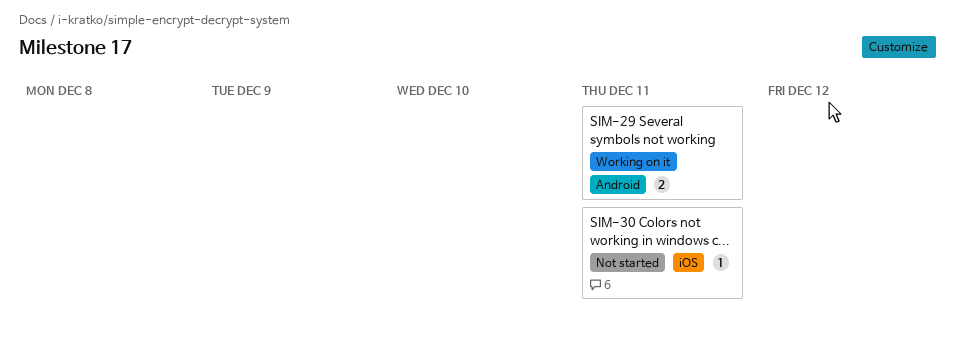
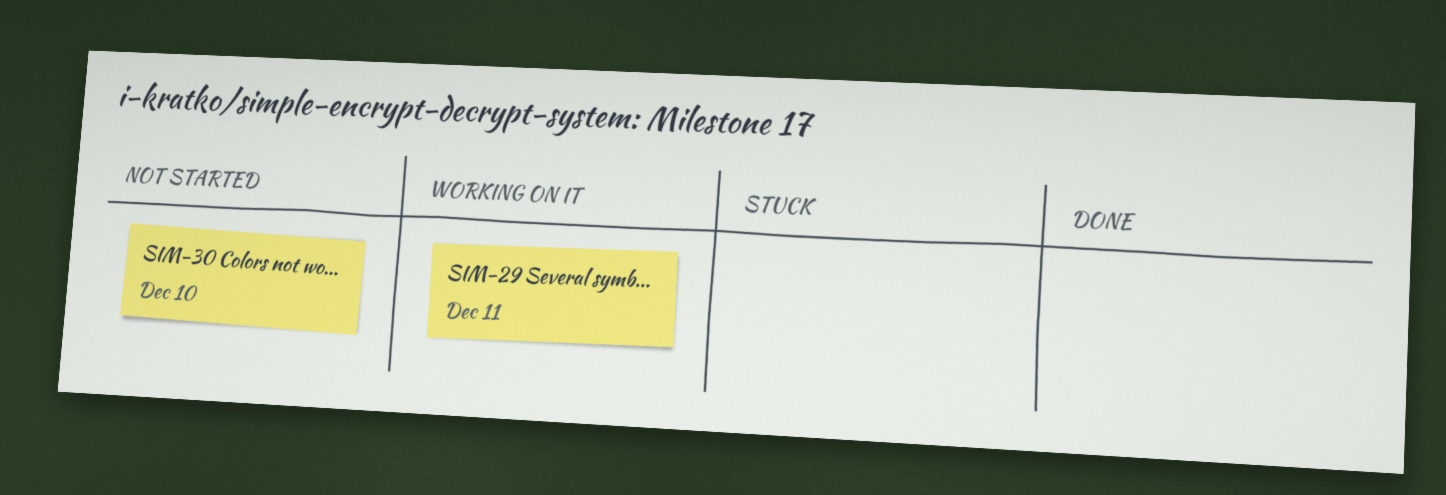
SIM-30, due: Dec 11 -> Dec 10

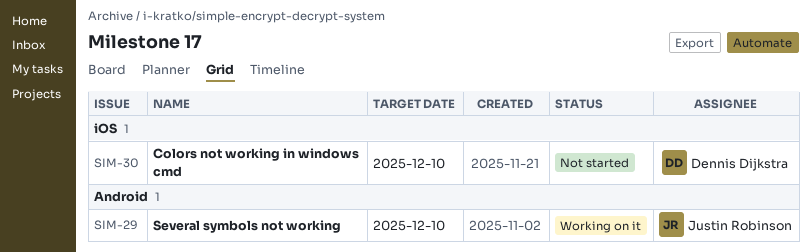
SIM-29, due: Dec 11 -> Dec 10

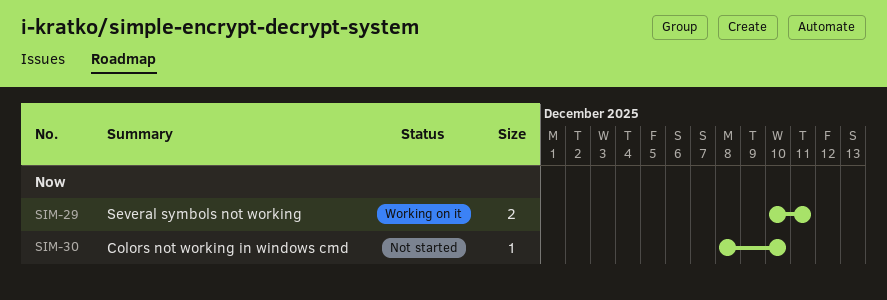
SIM-29, due: Dec 10 -> Dec 11

